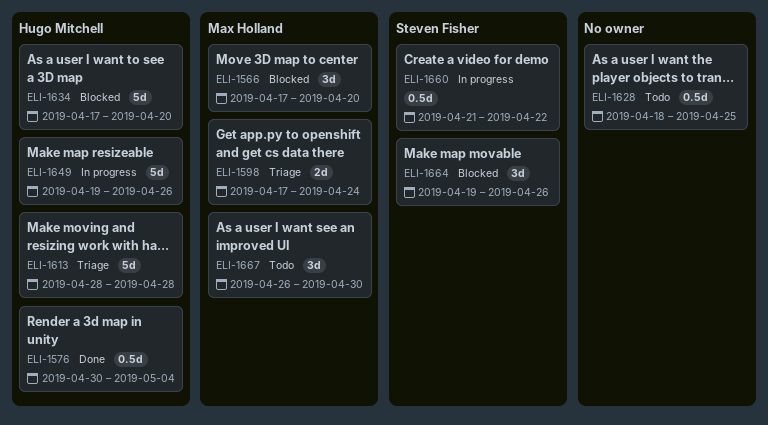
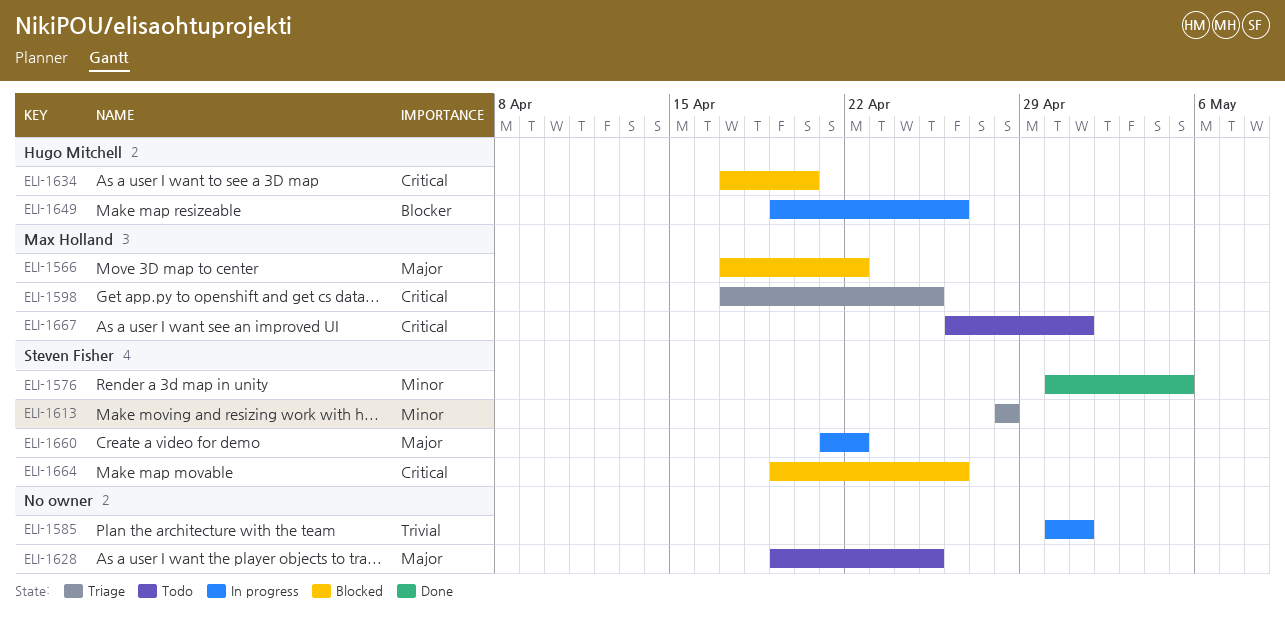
ELI-1566, due: Apr 20 -> Apr 22
ELI-1576, owner: Hugo Mitchell -> Steven Fisher
ELI-1576, due: May 4 -> May 5
ELI-1585: none -> present
ELI-1598, due: Apr 24 -> Apr 25
ELI-1613, owner: Hugo Mitchell -> Steven Fisher
ELI-1628, start: Apr 18 -> Apr 19
ELI-1667, due: Apr 30 -> May 1

